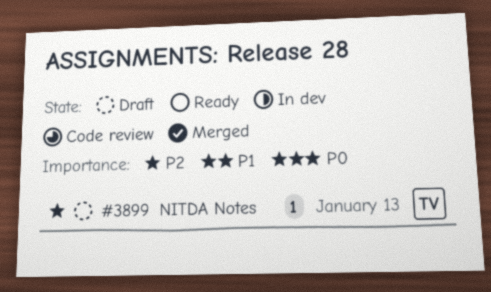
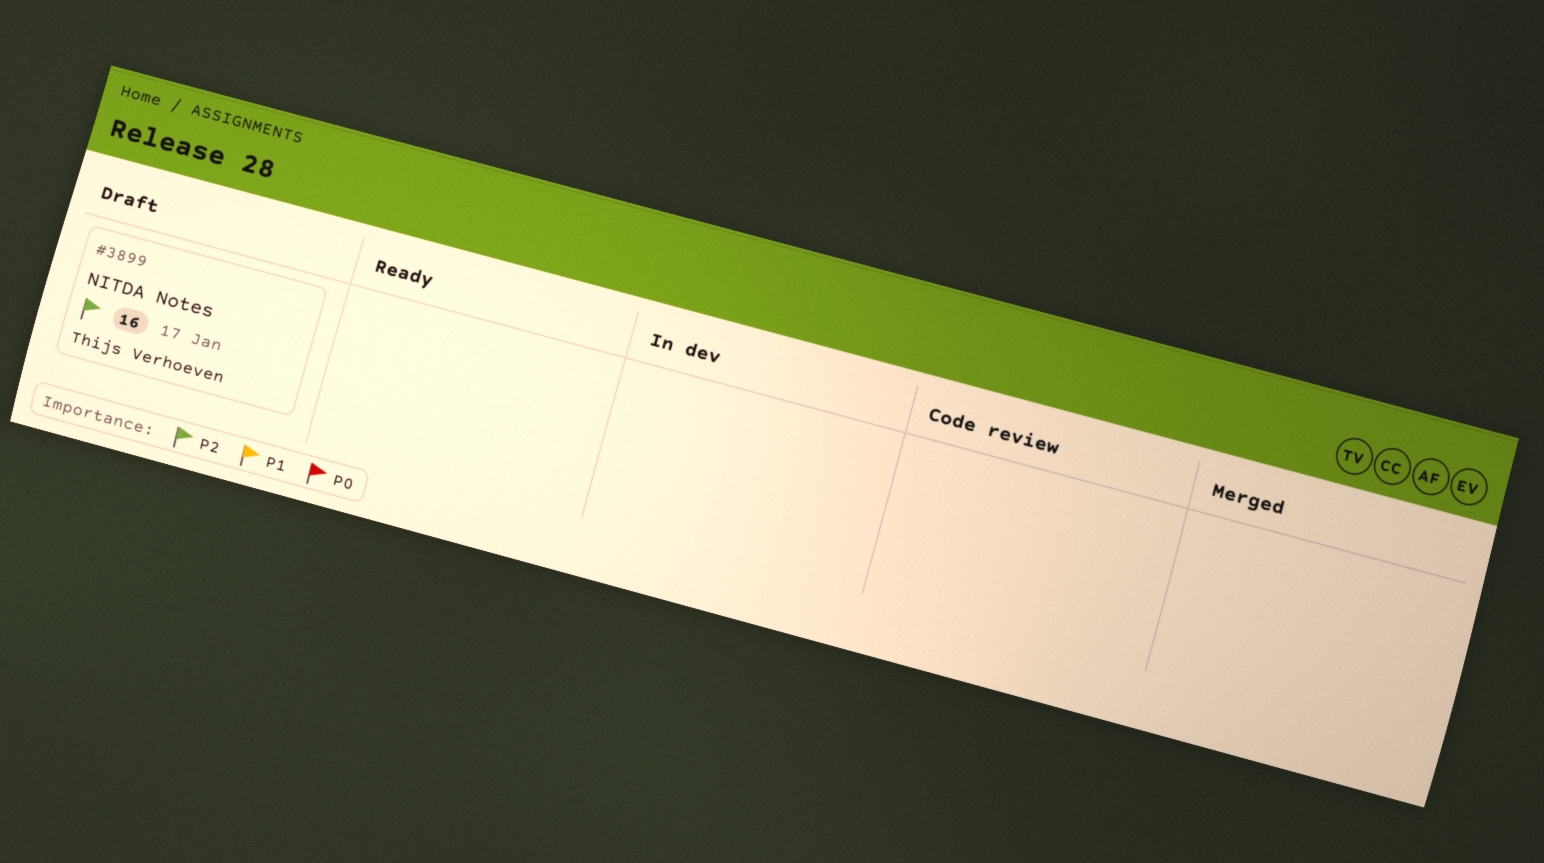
#3899, estimate: 1 -> 16
#3899, due: Jan 13 -> Jan 17

